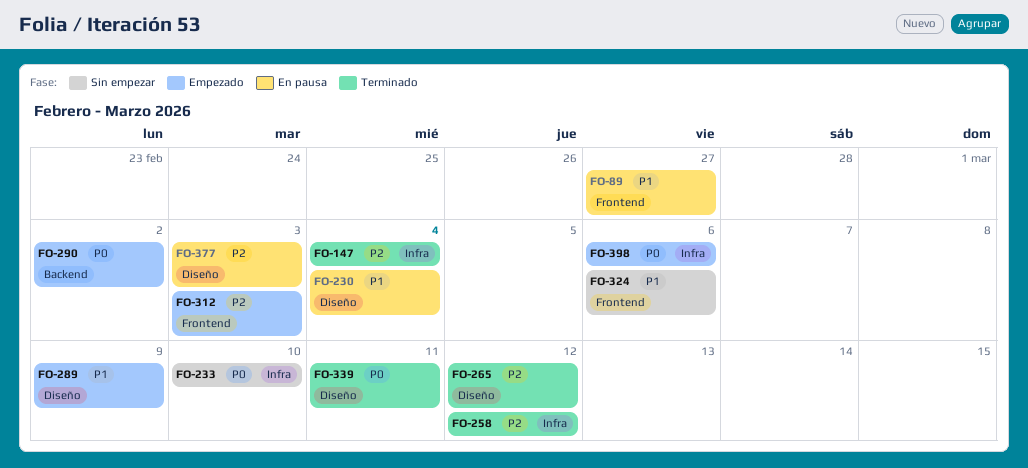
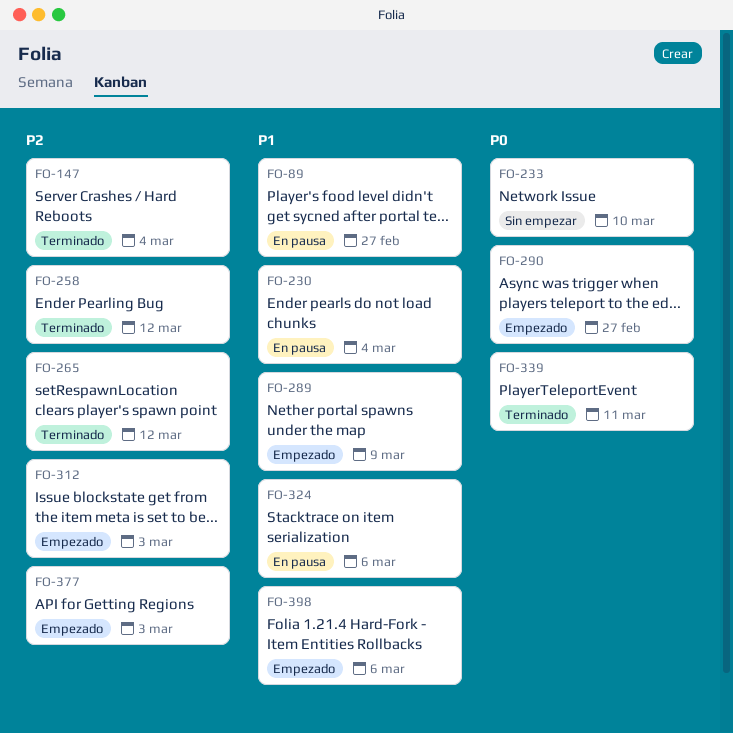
FO-290, due: Mar 2 -> Feb 27
FO-324, status: Sin empezar -> En pausa
FO-377, status: En pausa -> Empezado
FO-398, priority: P0 -> P1

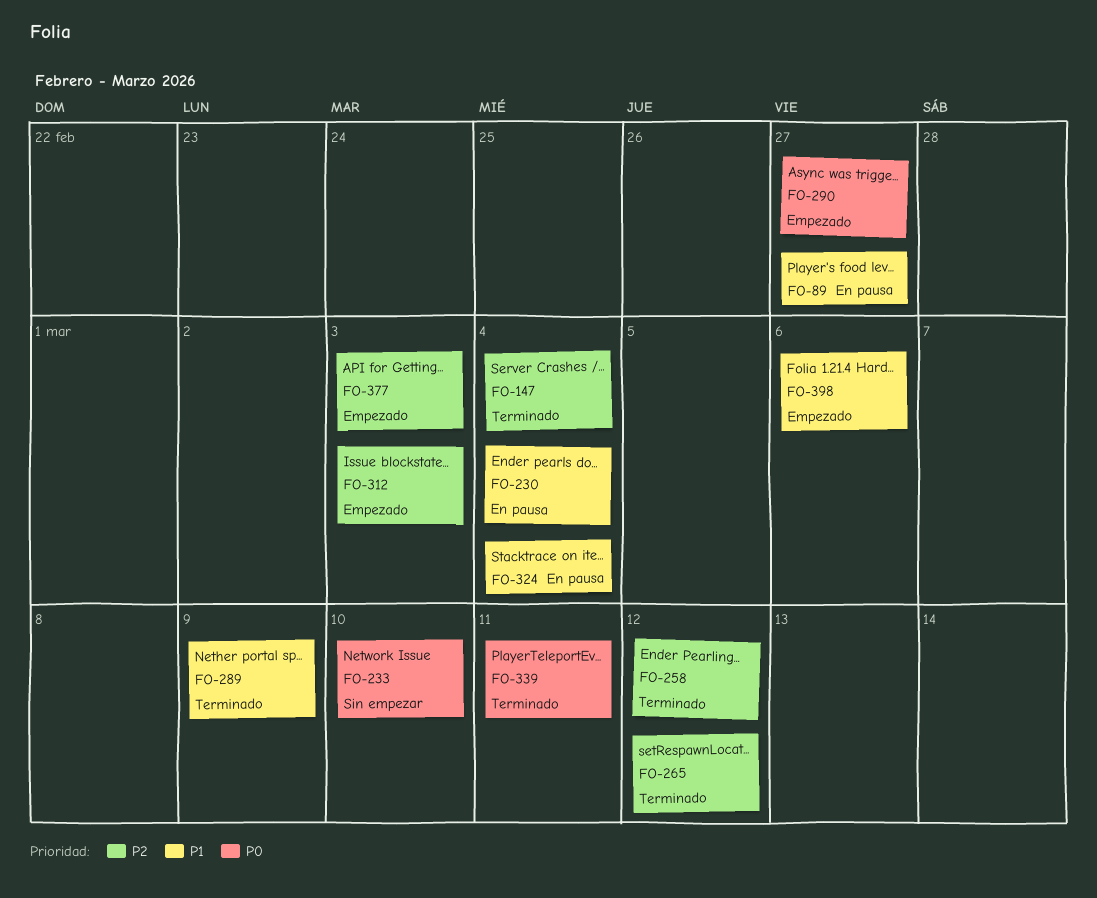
FO-289, status: Empezado -> Terminado
FO-324, due: Mar 6 -> Mar 4

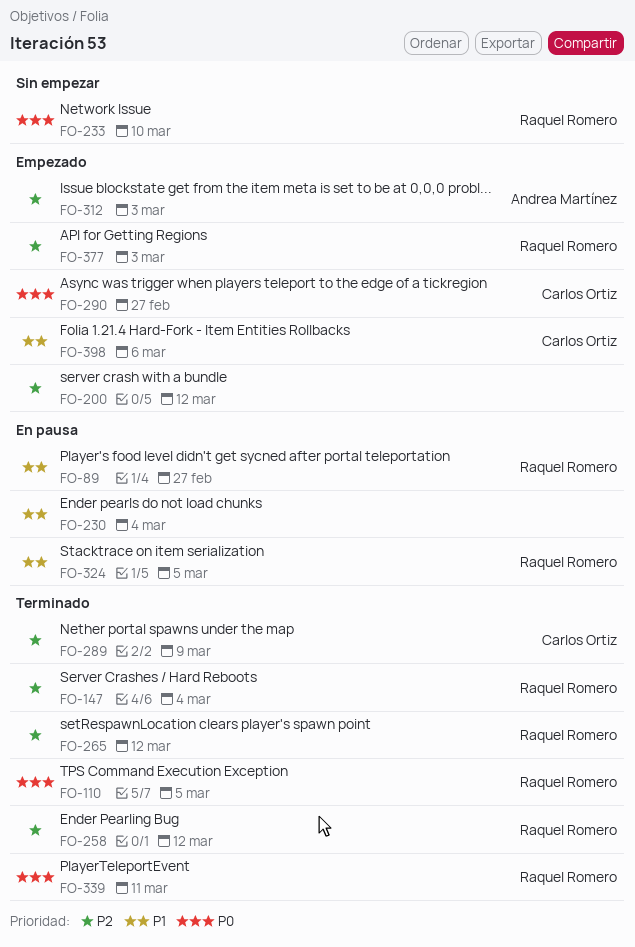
FO-110: none -> present
FO-200: none -> present
FO-289, priority: P1 -> P2
FO-324, due: Mar 4 -> Mar 5

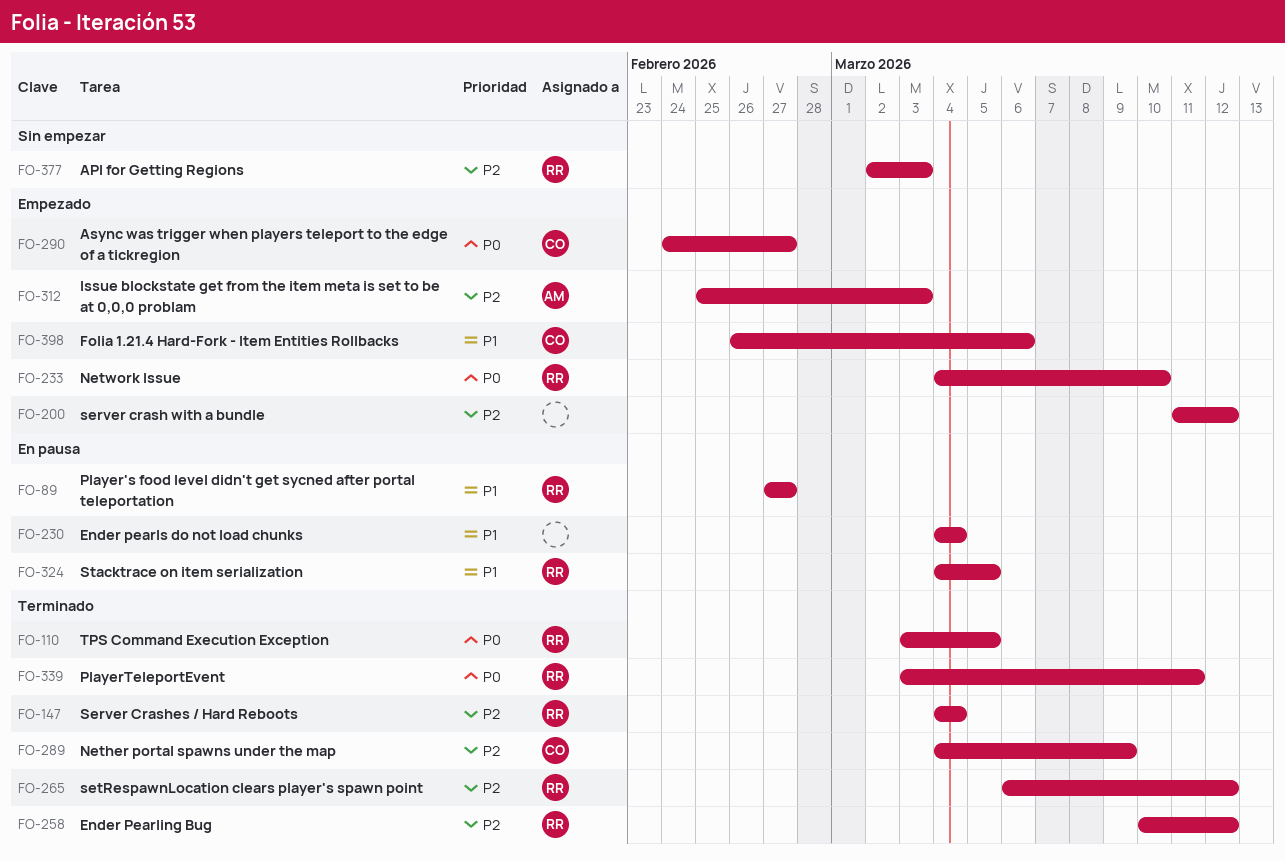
FO-233, status: Sin empezar -> Empezado
FO-377, status: Empezado -> Sin empezar

